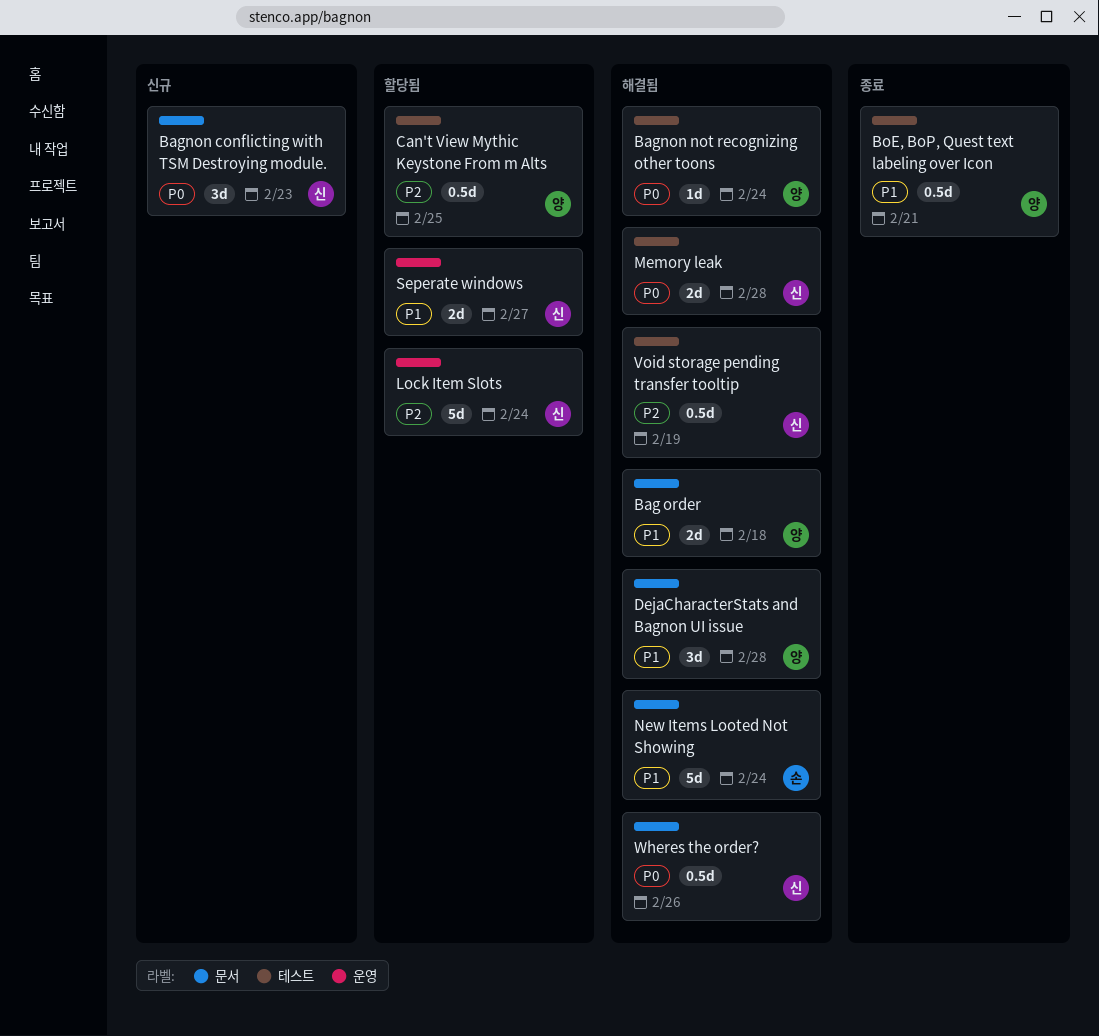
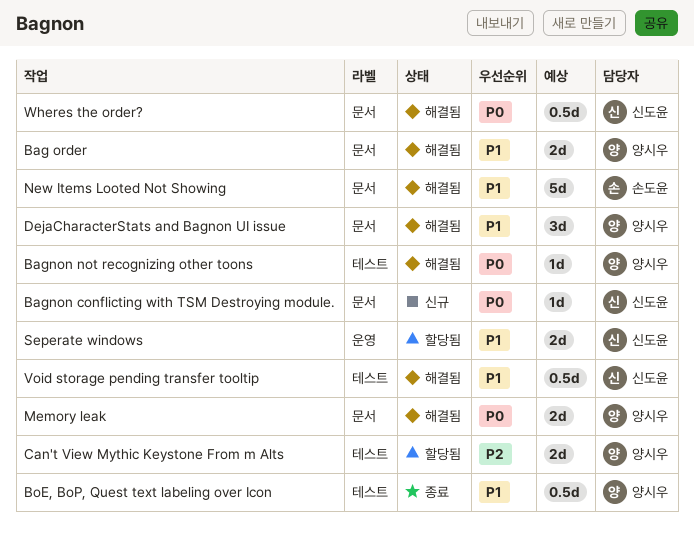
Bagnon conflicting with TSM Destroying module., estimate: 3d -> 1d
Can't View Mythic Keystone From m Alts, estimate: 0.5d -> 2d
Lock Item Slots: present -> none
Memory leak, owner: 신도윤 -> 양시우
Memory leak, label: 테스트 -> 문서
Void storage pending transfer tooltip, priority: P2 -> P1

